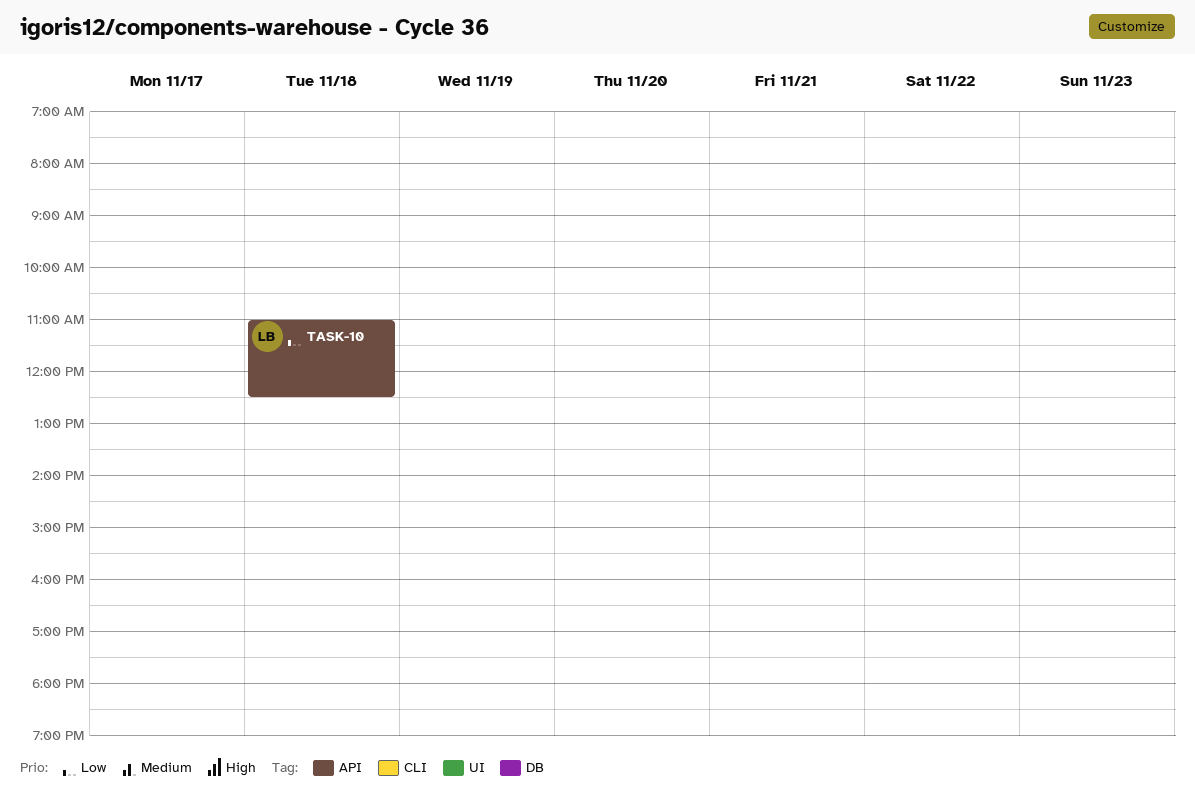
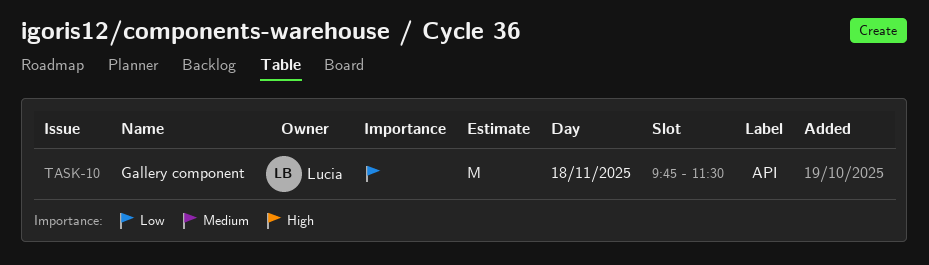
TASK-10, begins: 11:00 -> 09:45
TASK-10, ends: 12:30 -> 11:30

